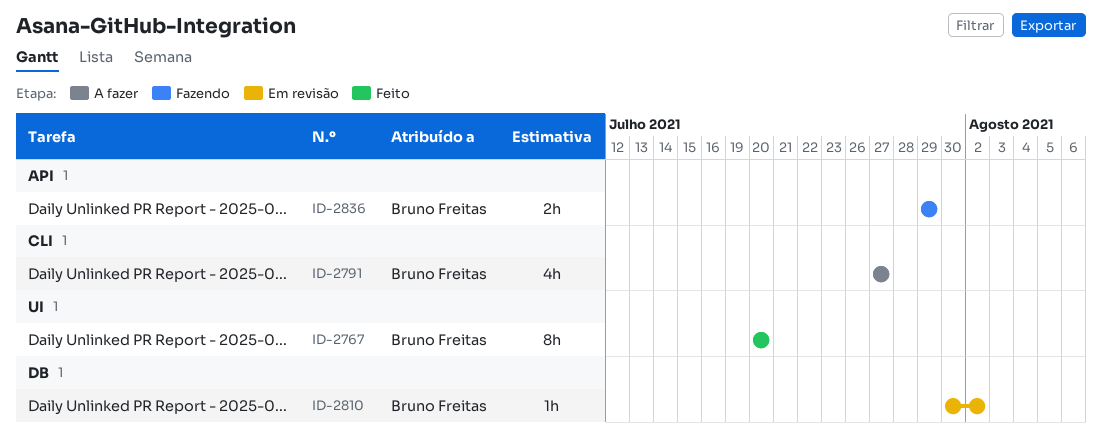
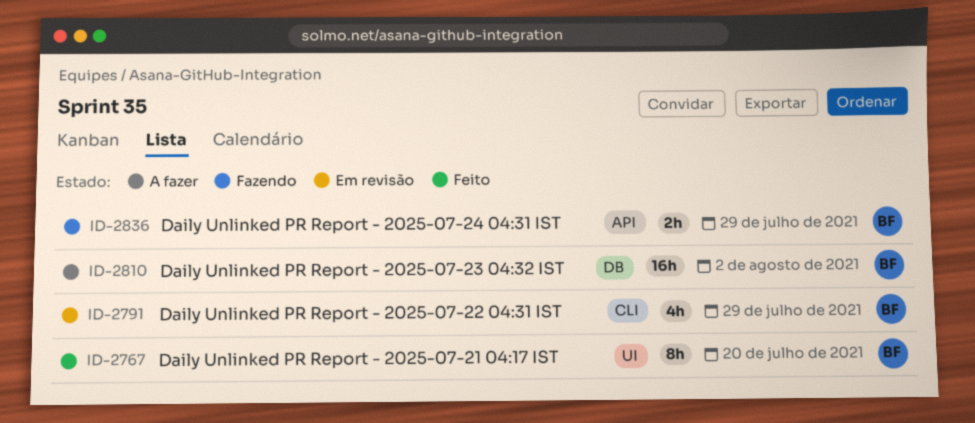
ID-2791, status: A fazer -> Em revisão
ID-2791, due: Jul 27 -> Jul 29
ID-2810, status: Em revisão -> A fazer
ID-2810, estimate: 1h -> 16h

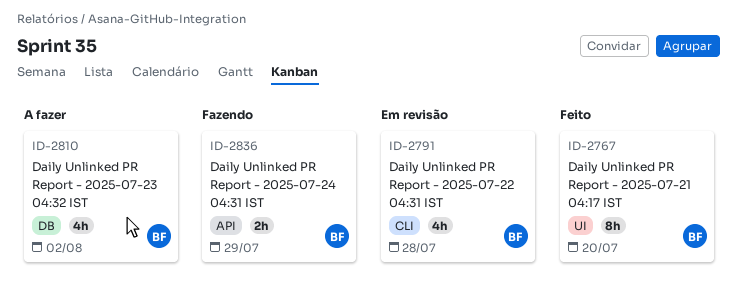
ID-2791, due: Jul 29 -> Jul 28
ID-2810, estimate: 16h -> 4h

